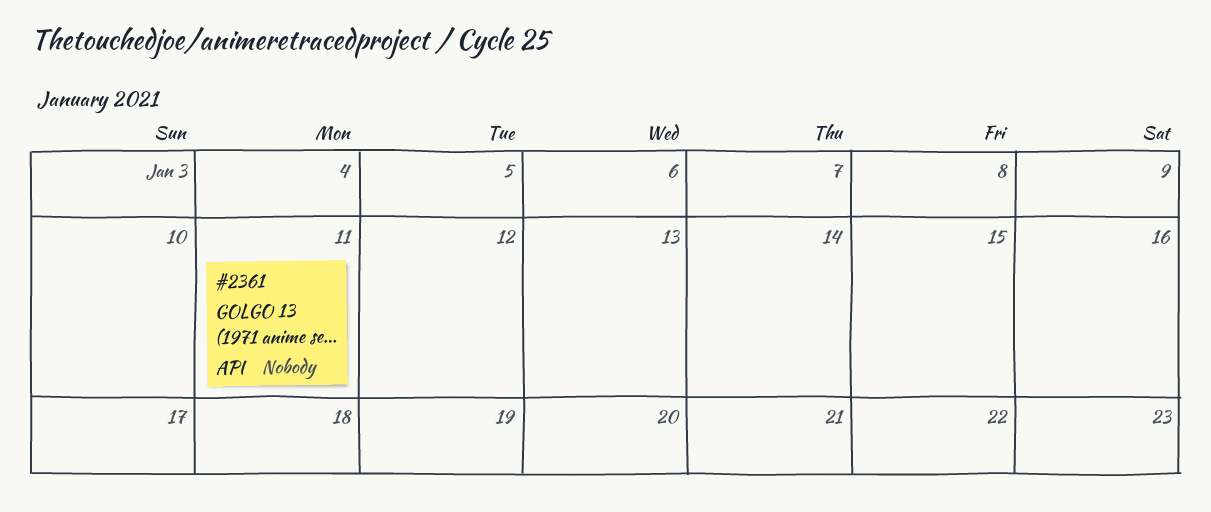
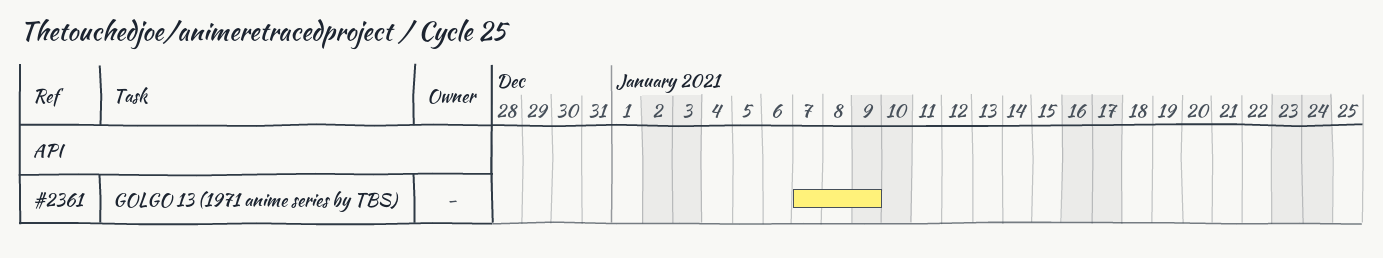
#2361, due: Jan 11 -> Jan 9

